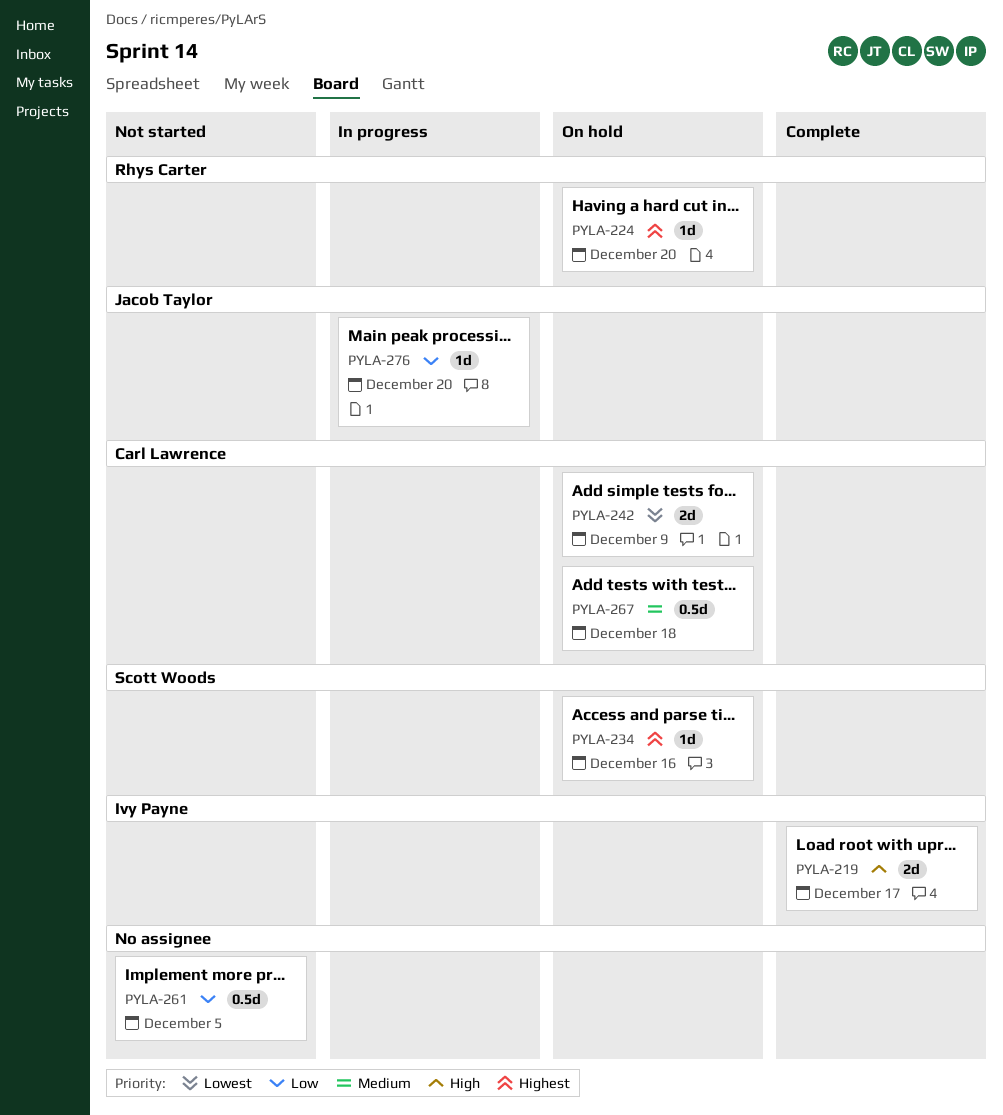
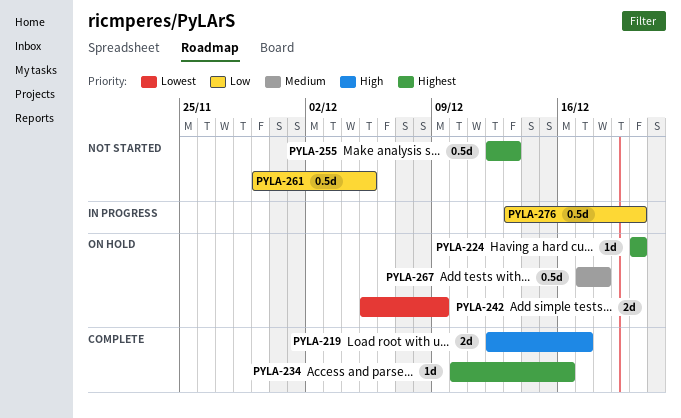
PYLA-234, status: On hold -> Complete
PYLA-255: none -> present
PYLA-276, estimate: 1d -> 0.5d

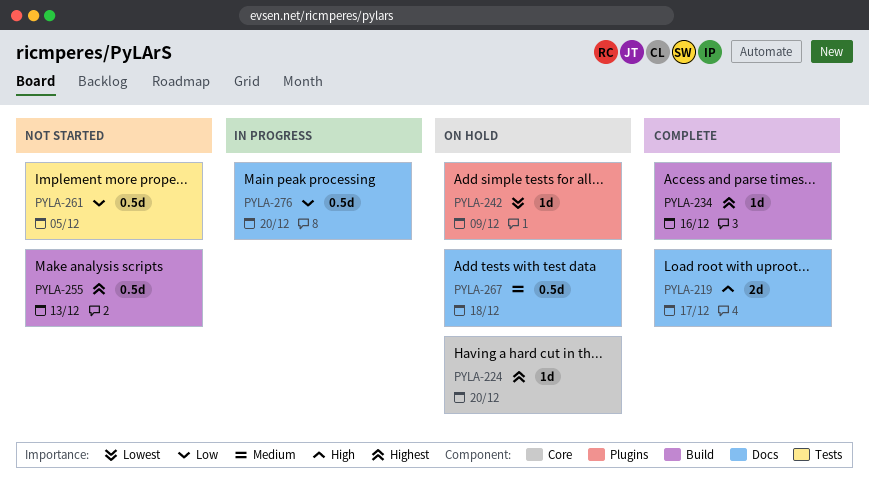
PYLA-242, estimate: 2d -> 1d

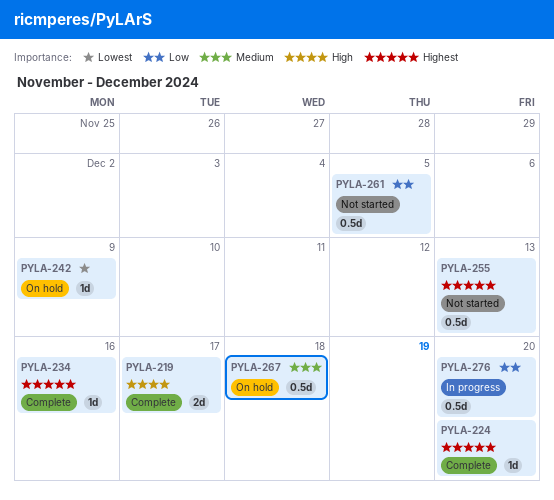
PYLA-224, status: On hold -> Complete

